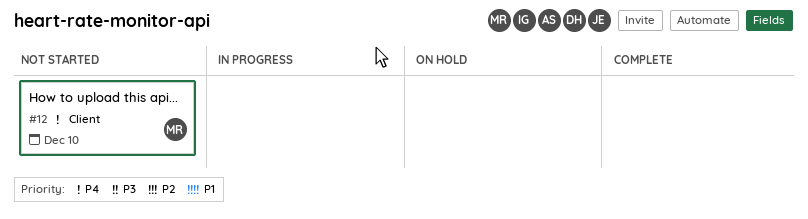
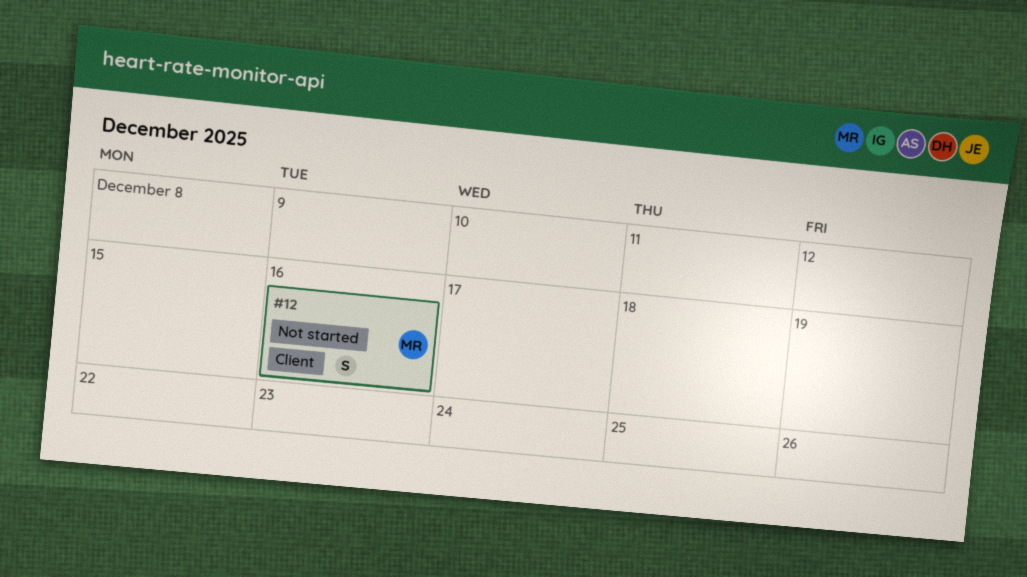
#12, due: Dec 10 -> Dec 16

